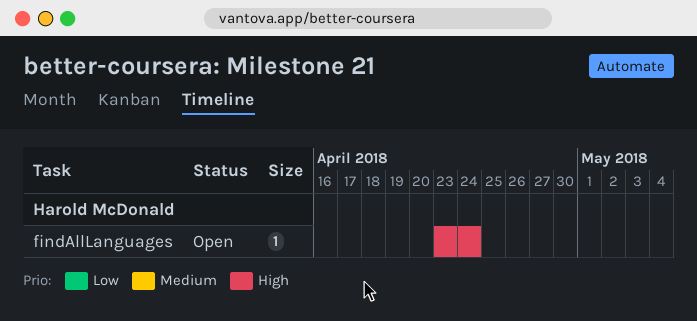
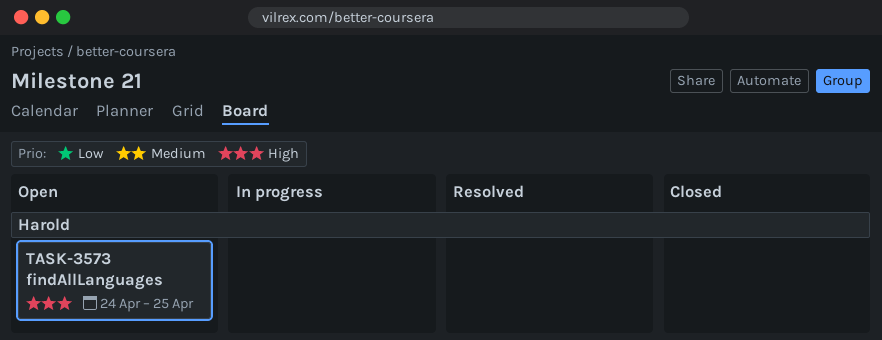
findAllLanguages, start: Apr 23 -> Apr 24
findAllLanguages, due: Apr 24 -> Apr 25

